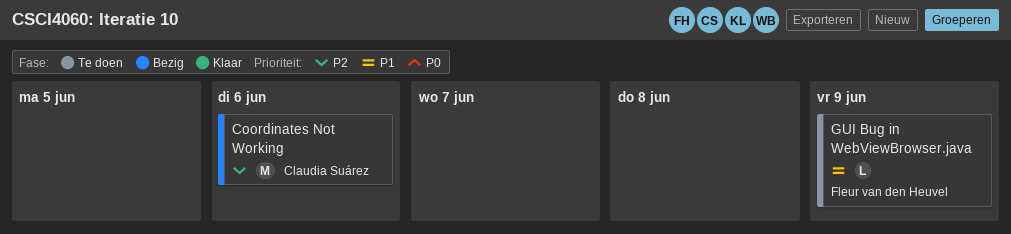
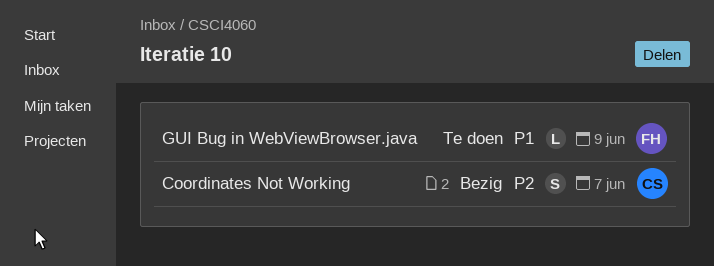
Coordinates Not Working, estimate: M -> S
Coordinates Not Working, due: Jun 6 -> Jun 7

